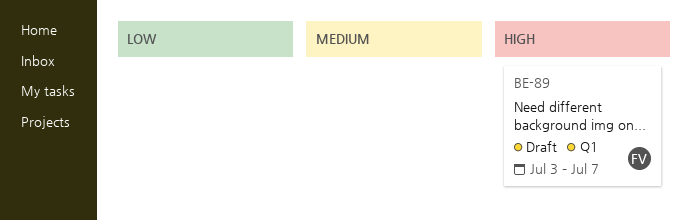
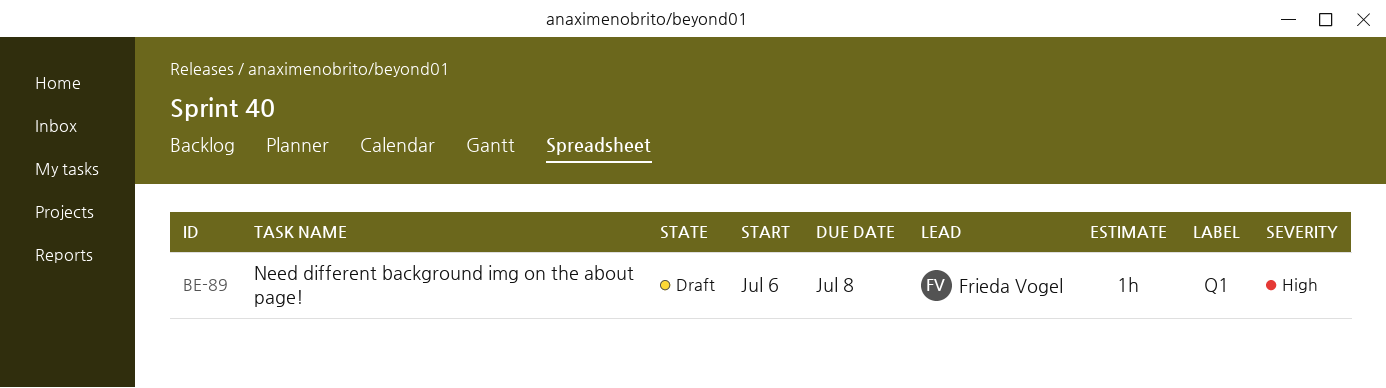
BE-89, start: Jul 3 -> Jul 6
BE-89, due: Jul 7 -> Jul 8

